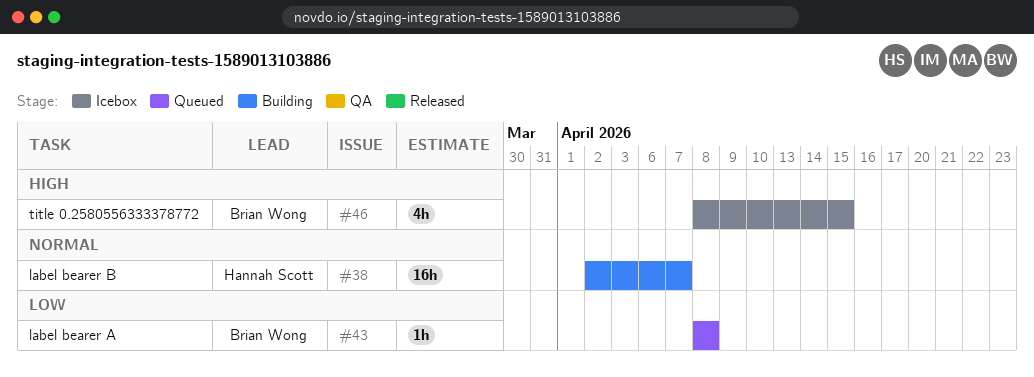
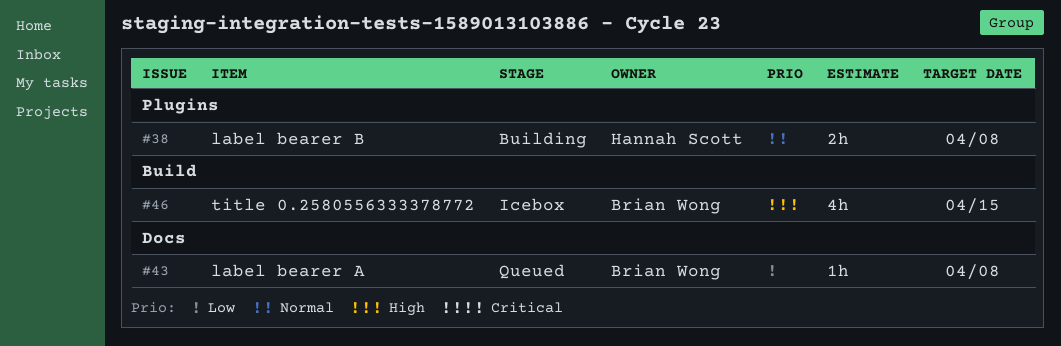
#38, estimate: 16h -> 2h
#38, due: Apr 7 -> Apr 8

